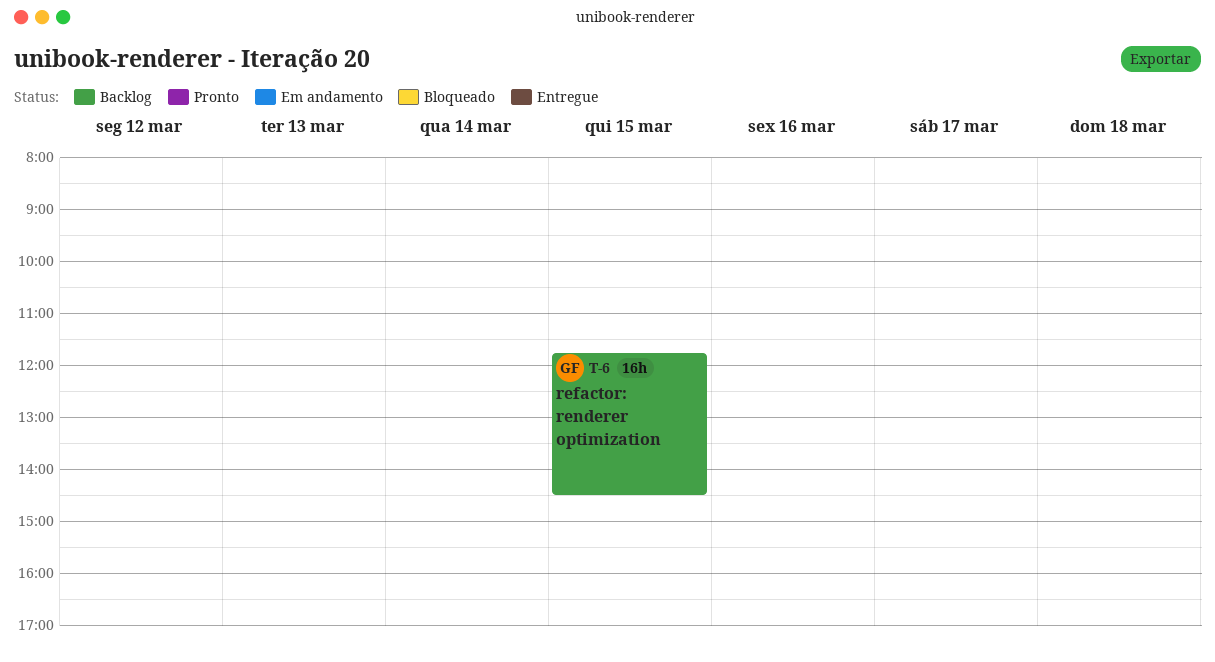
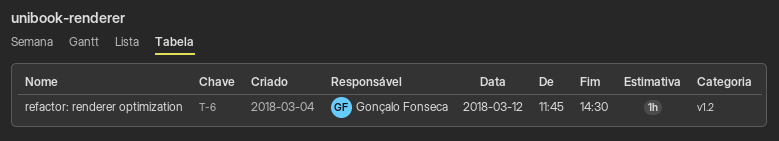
T-6, estimate: 16h -> 1h
T-6, day: Mar 15 -> Mar 12

